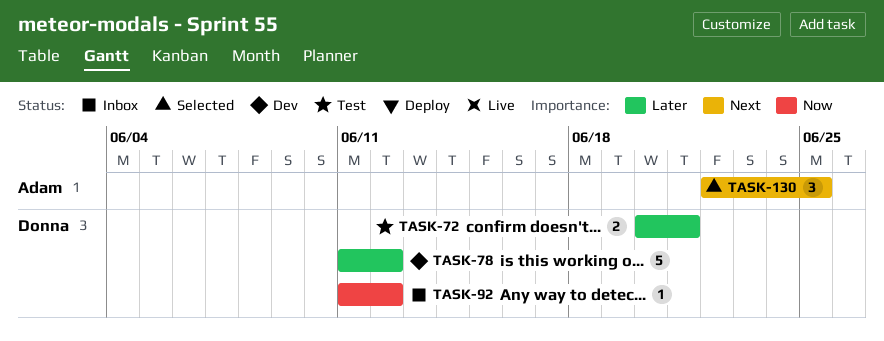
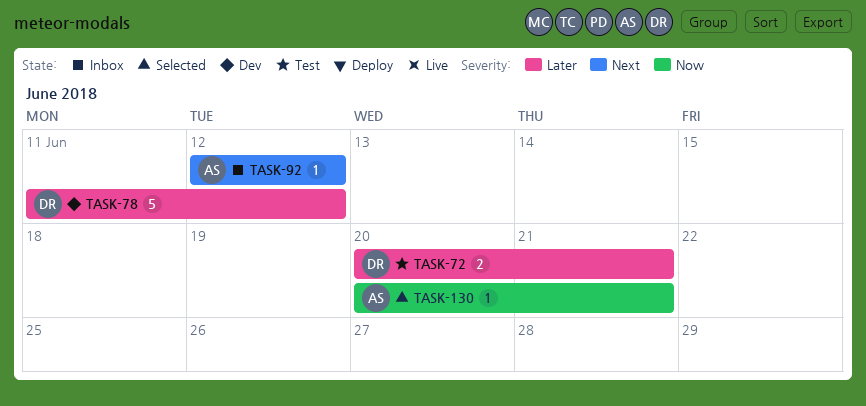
TASK-92, owner: Donna -> Adam
TASK-92, priority: Now -> Next
TASK-92, start: Jun 11 -> Jun 12
TASK-130, priority: Next -> Now
TASK-130, estimate: 3 -> 1
TASK-130, start: Jun 22 -> Jun 20
TASK-130, due: Jun 25 -> Jun 21

